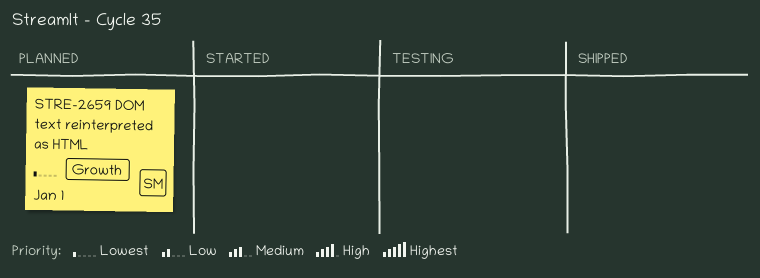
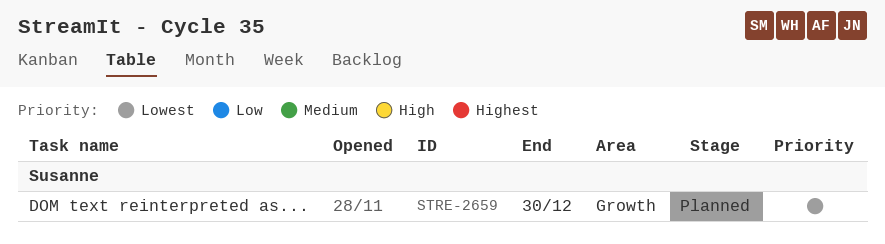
STRE-2659, due: Jan 1 -> Dec 30

